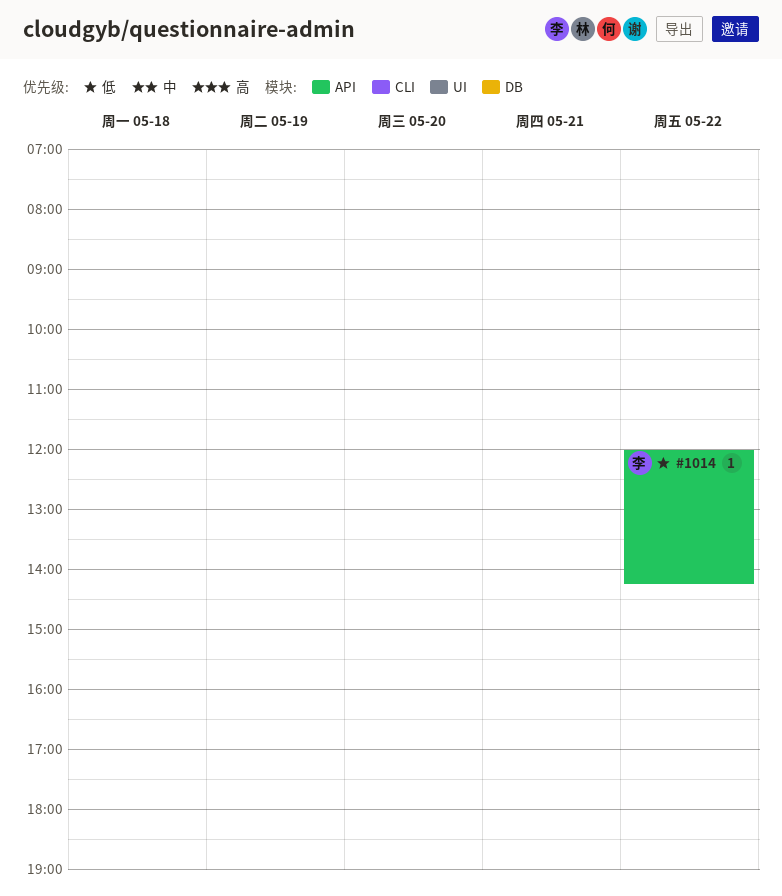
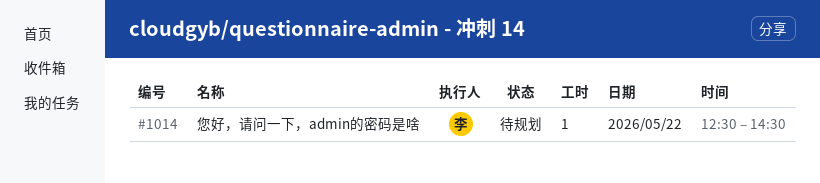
#1014, begins: 12:00 -> 12:30
#1014, ends: 14:15 -> 14:30

